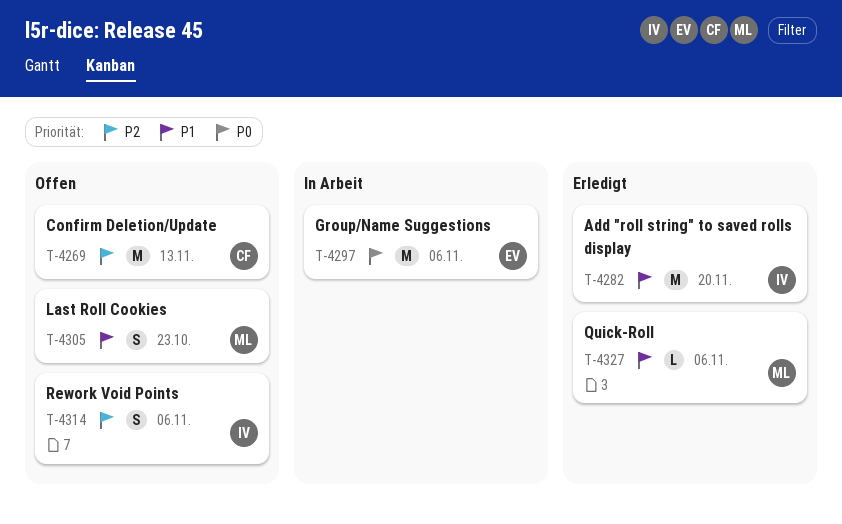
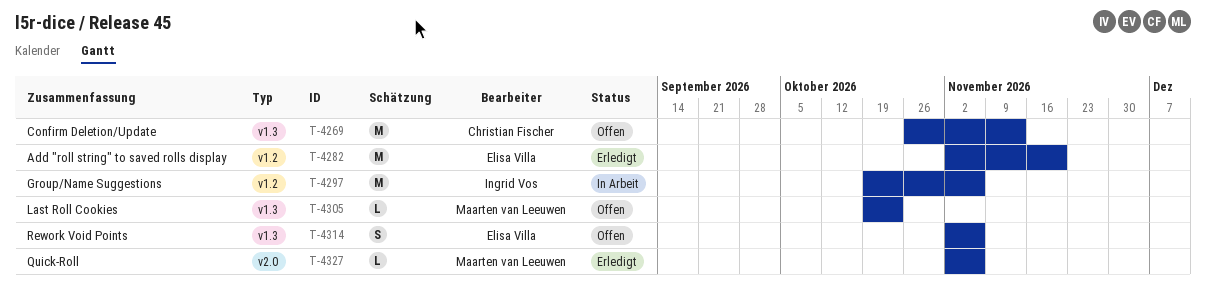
T-4282, owner: Ingrid Vos -> Elisa Villa
T-4297, owner: Elisa Villa -> Ingrid Vos
T-4305, estimate: S -> L
T-4314, owner: Ingrid Vos -> Elisa Villa

